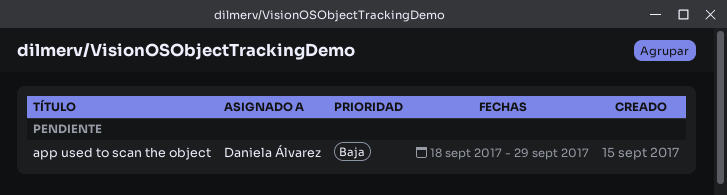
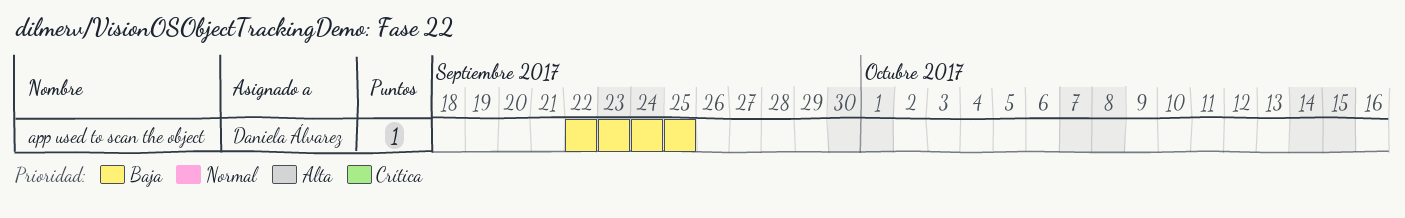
app used to scan the object, start: Sep 18 -> Sep 22
app used to scan the object, due: Sep 29 -> Sep 25

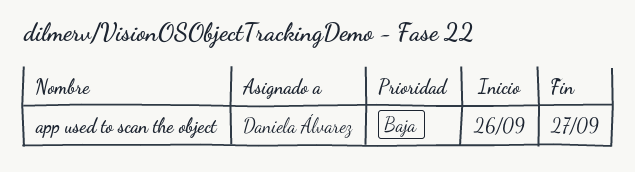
app used to scan the object, start: Sep 22 -> Sep 26
app used to scan the object, due: Sep 25 -> Sep 27

